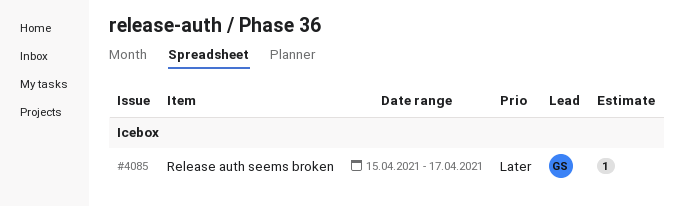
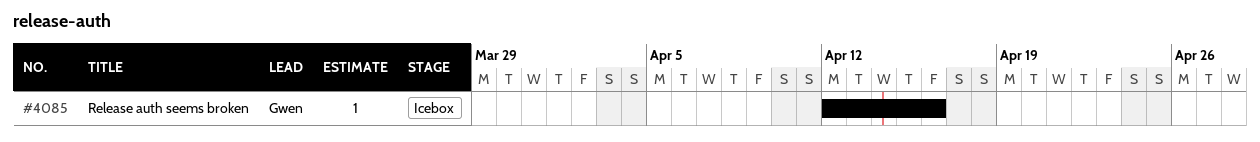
#4085, start: Apr 15 -> Apr 12
#4085, due: Apr 17 -> Apr 16

